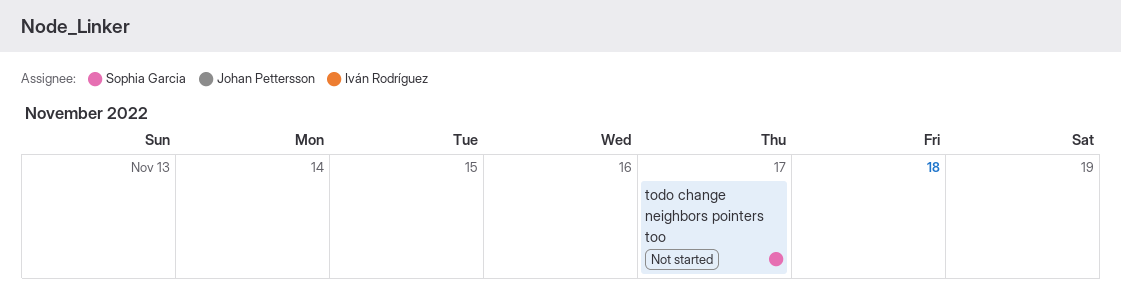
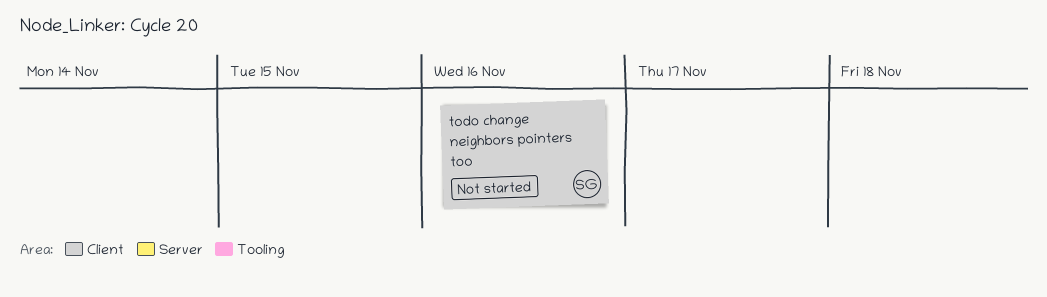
todo change neighbors pointers too, due: Nov 17 -> Nov 16

